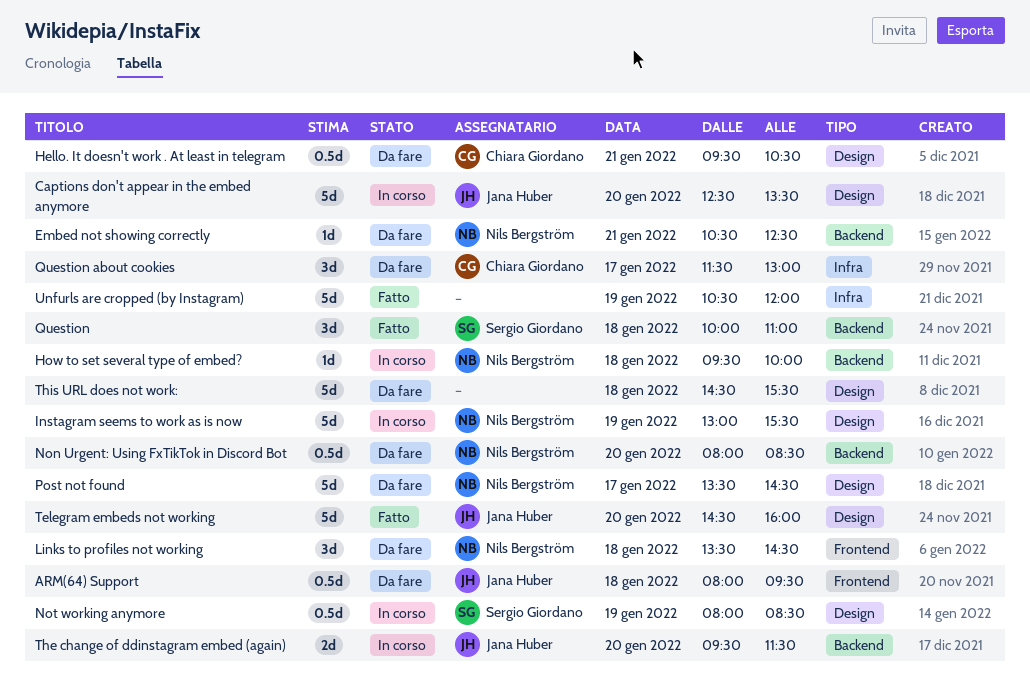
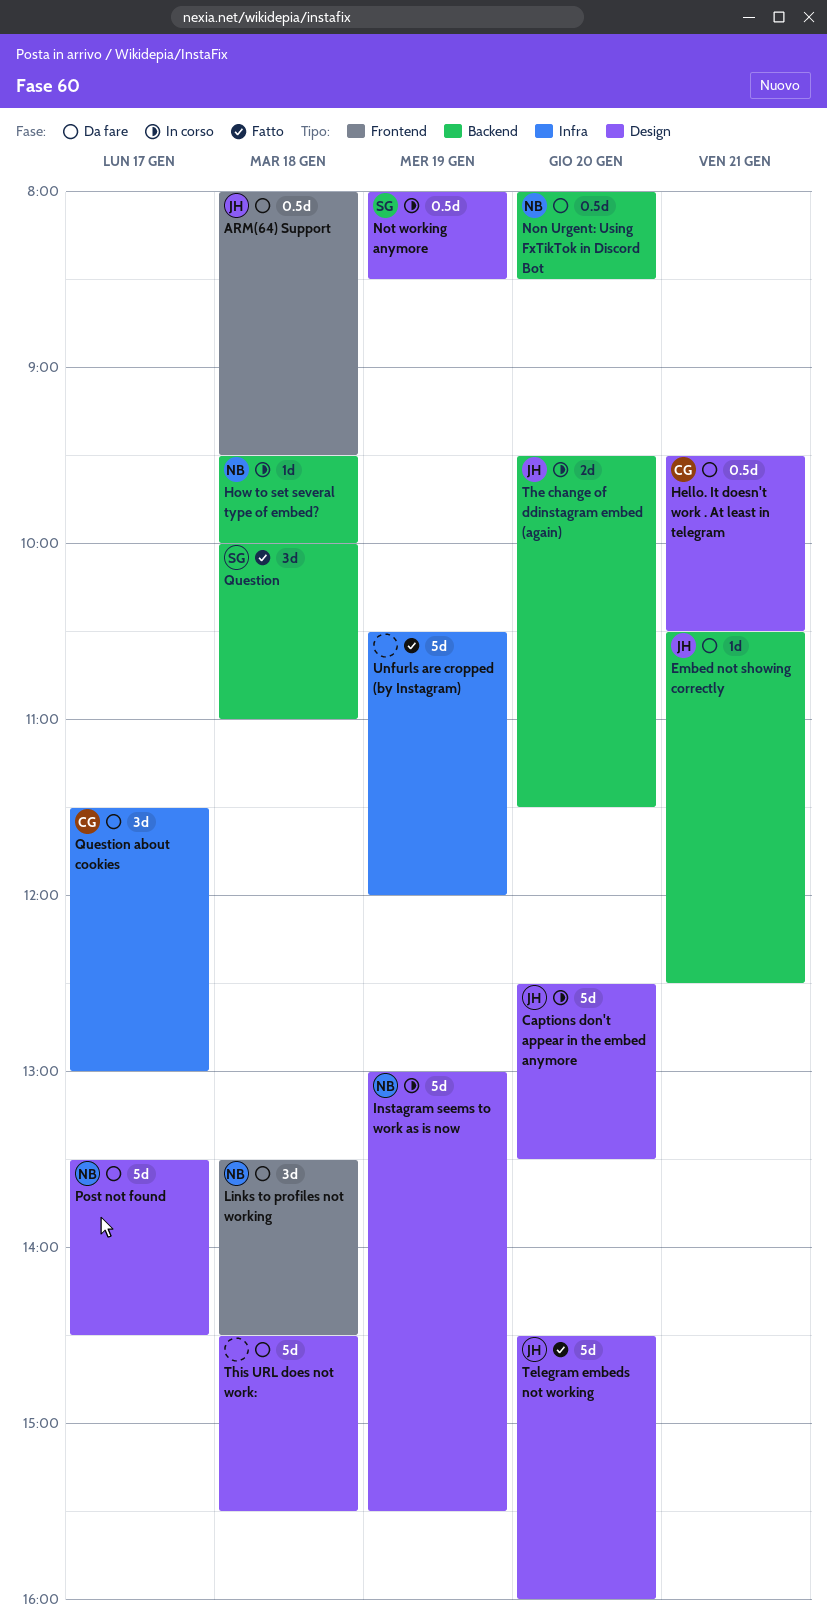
Embed not showing correctly, owner: Nils Bergström -> Jana Huber

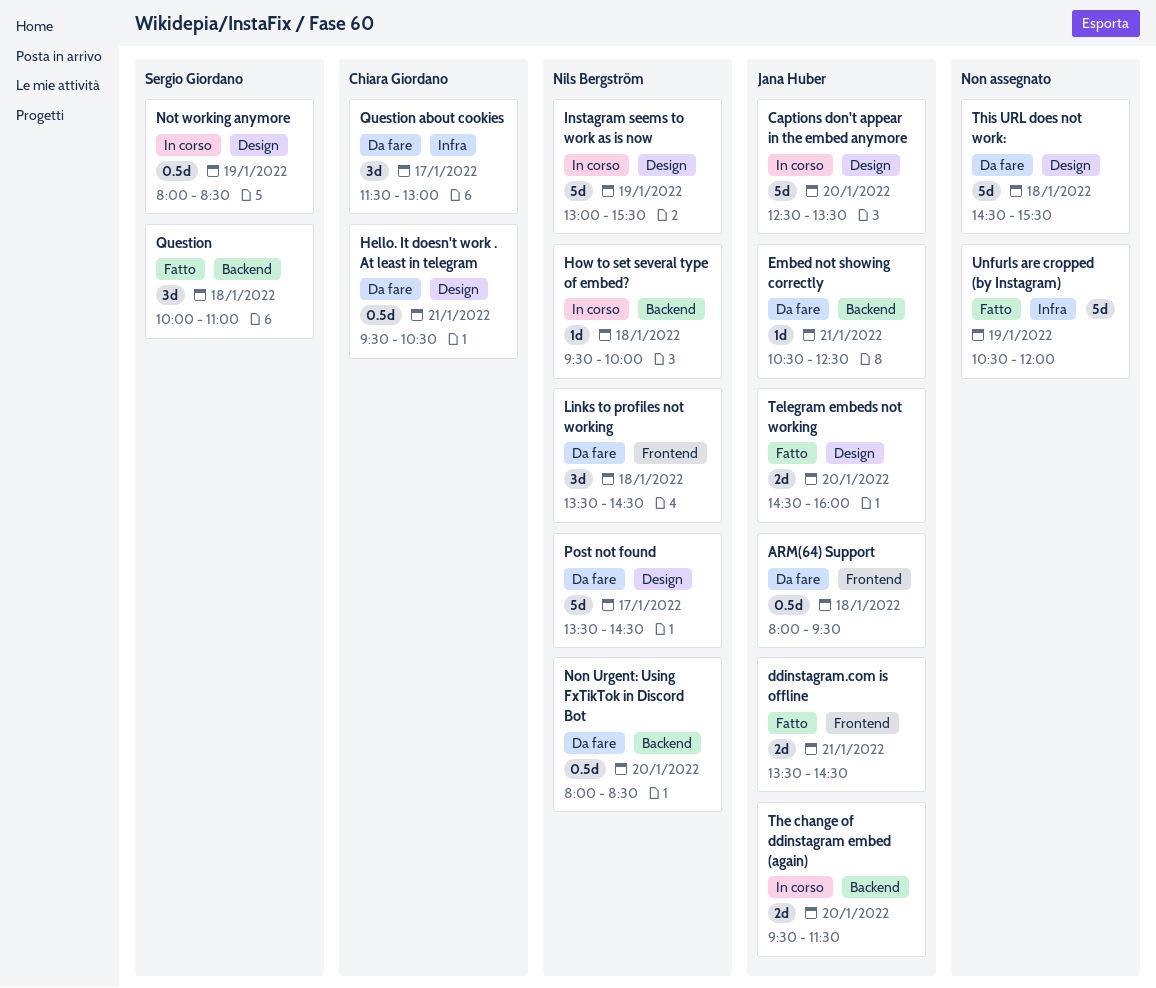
ddinstagram.com is offline: none -> present
Telegram embeds not working, estimate: 5d -> 2d

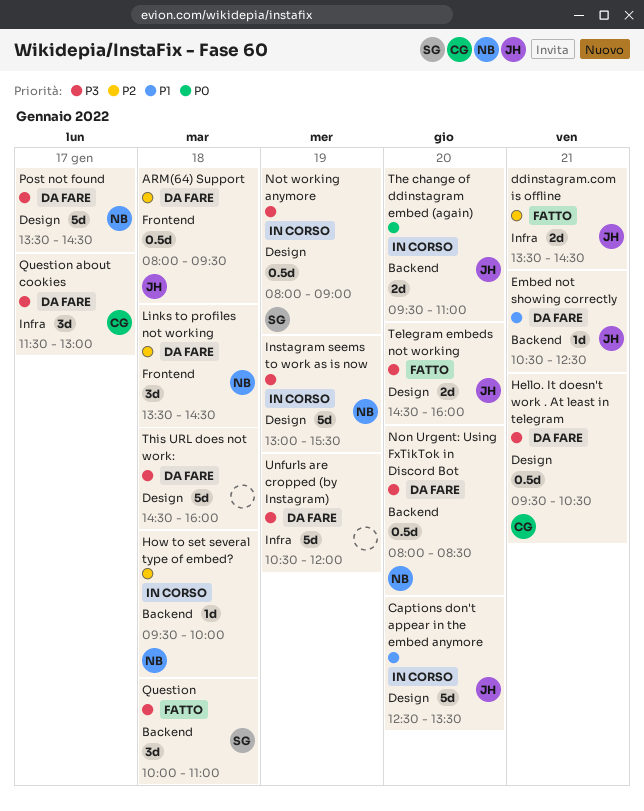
ddinstagram.com is offline, label: Frontend -> Infra
Not working anymore, ends: 08:30 -> 09:00
The change of ddinstagram embed (again), ends: 11:30 -> 11:00
This URL does not work:, ends: 15:30 -> 16:00
Unfurls are cropped (by Instagram), status: Fatto -> Da fare

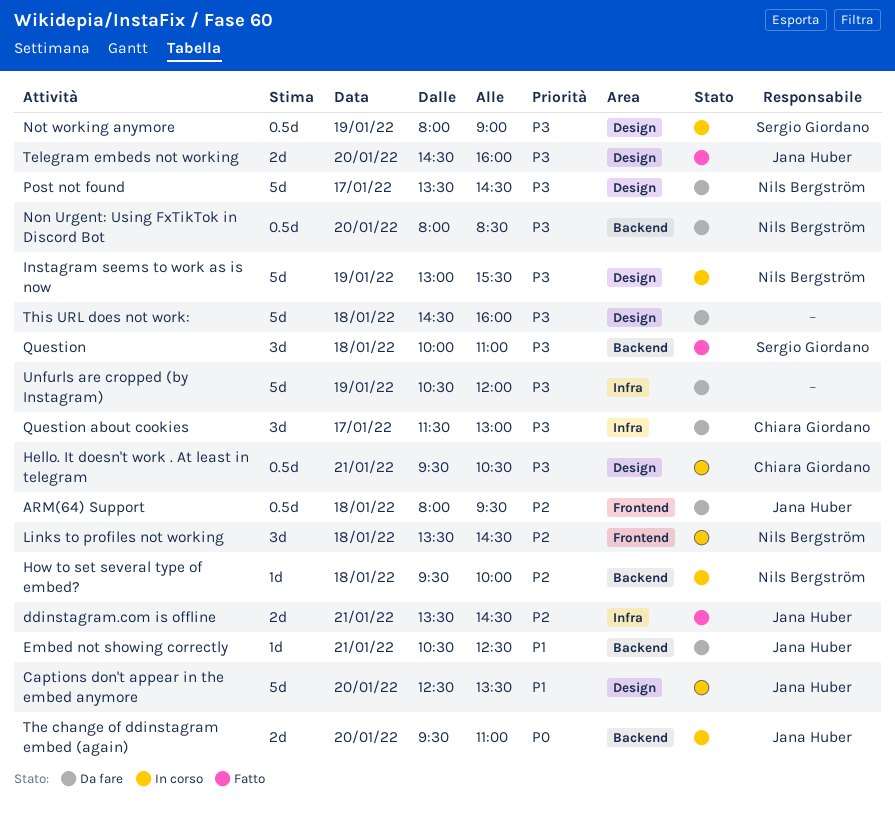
Hello. It doesn't work . At least in telegram, status: Da fare -> In corso
Links to profiles not working, status: Da fare -> In corso

